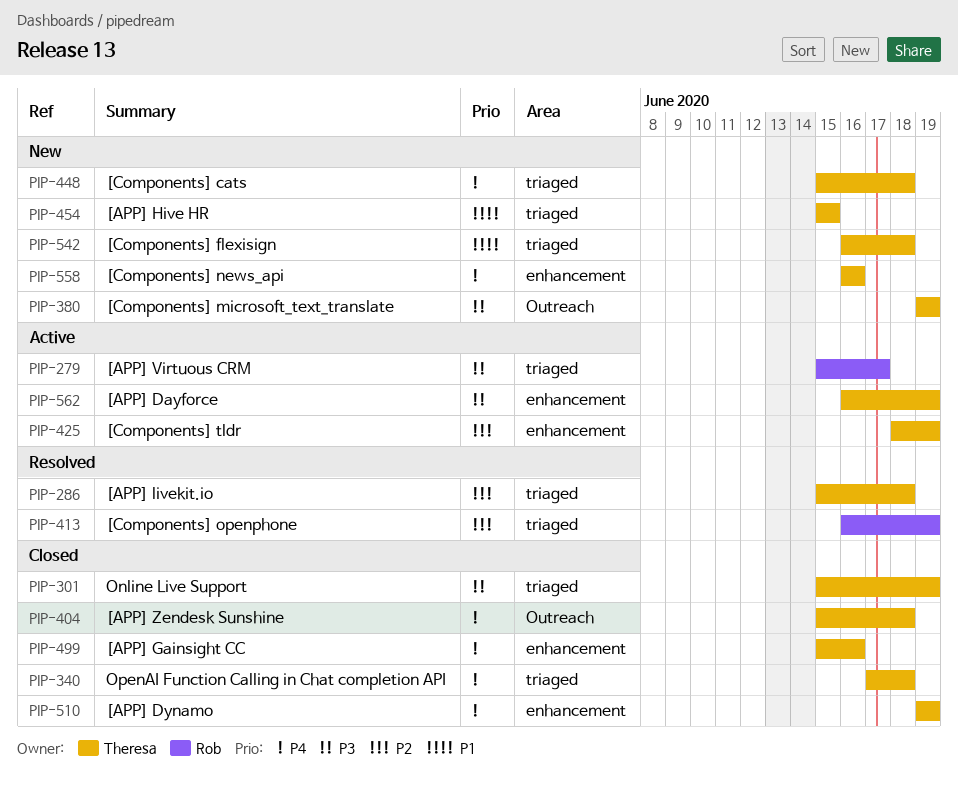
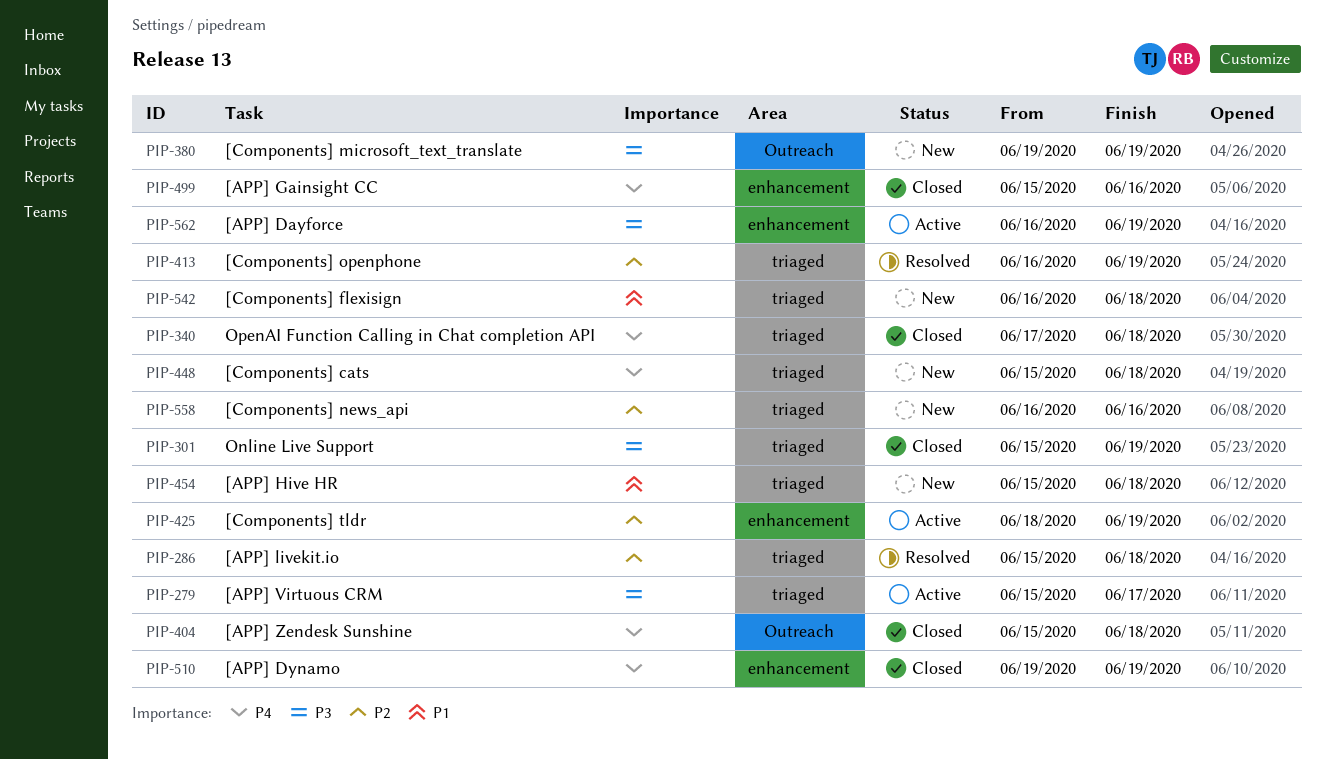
PIP-454, due: Jun 15 -> Jun 18
PIP-558, priority: P4 -> P2
PIP-558, label: enhancement -> triaged

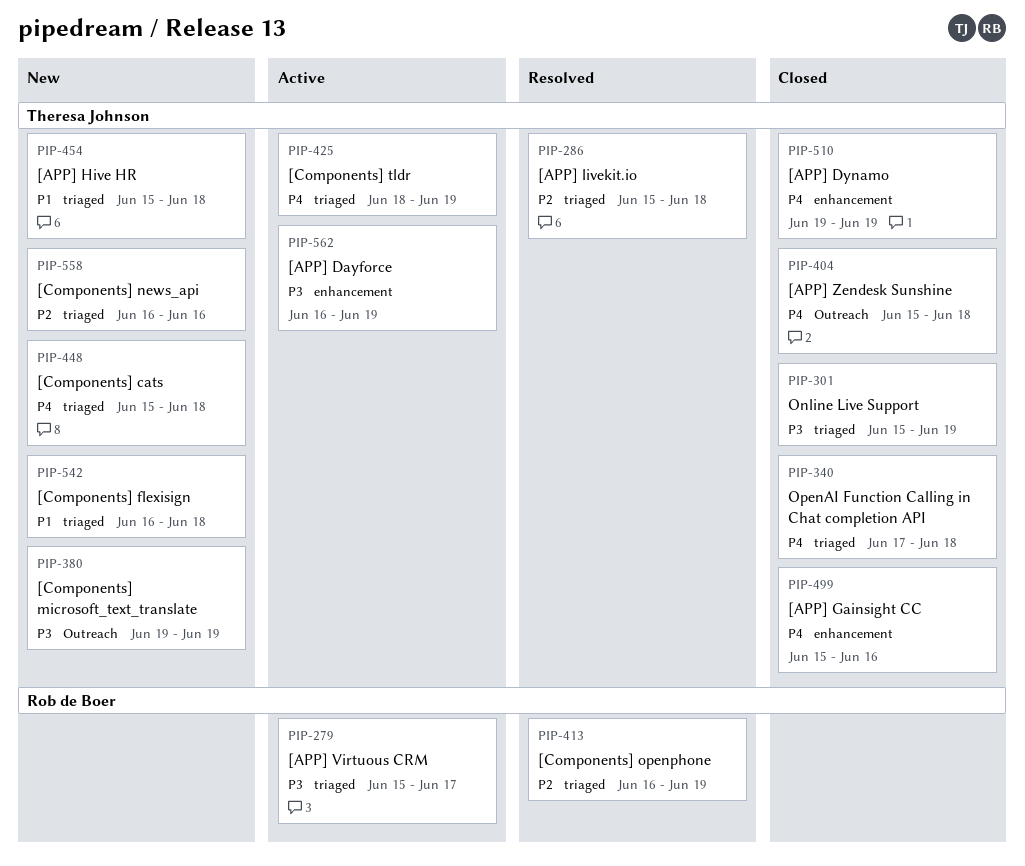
PIP-425, priority: P2 -> P4
PIP-425, label: enhancement -> triaged

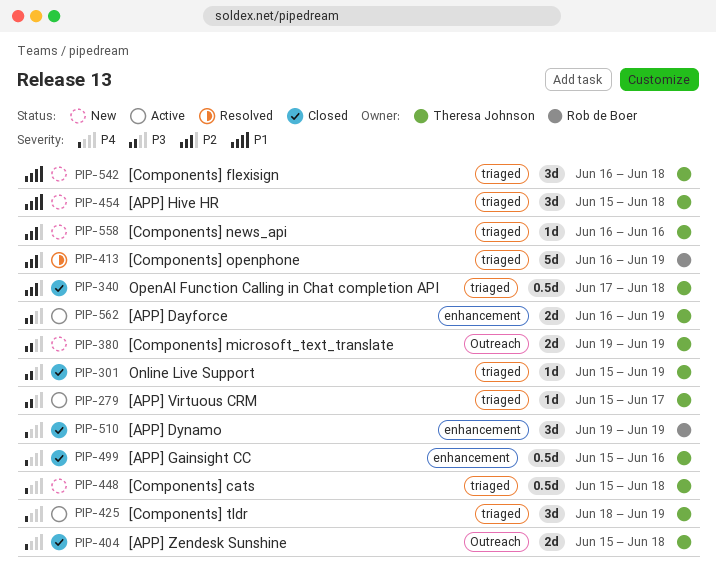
PIP-279, owner: Rob de Boer -> Theresa Johnson
PIP-286: present -> none
PIP-340, priority: P4 -> P2
PIP-510, owner: Theresa Johnson -> Rob de Boer

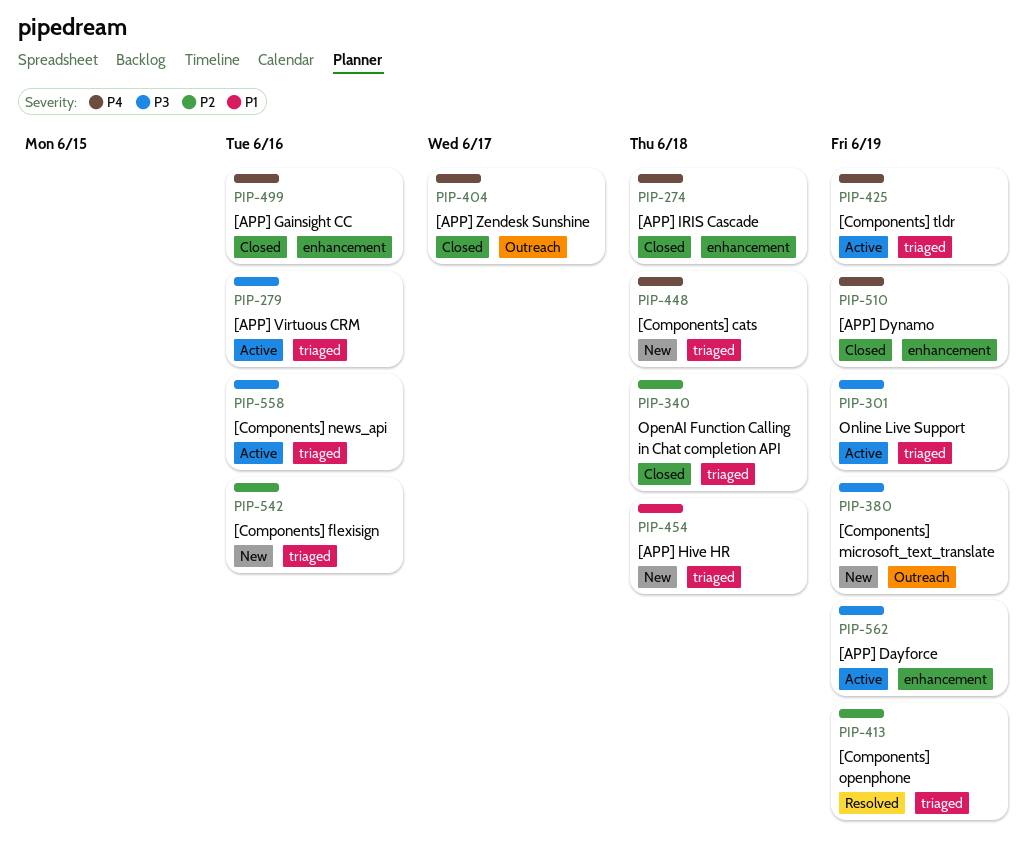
PIP-274: none -> present
PIP-279, due: Jun 17 -> Jun 16
PIP-301, status: Closed -> Active
PIP-404, due: Jun 18 -> Jun 17
PIP-542, priority: P1 -> P2
PIP-542, due: Jun 18 -> Jun 16
PIP-558, status: New -> Active
PIP-558, priority: P2 -> P3

